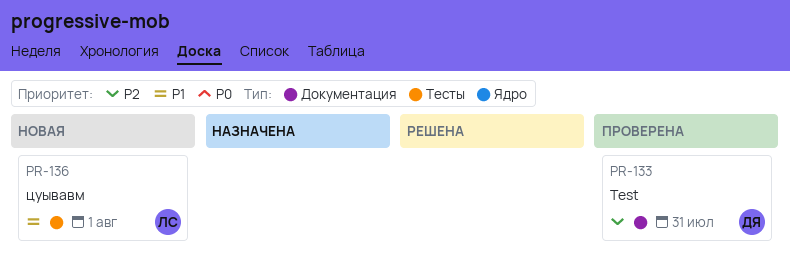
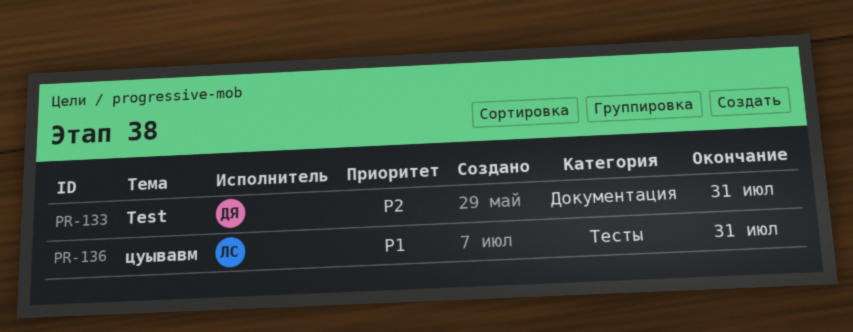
PR-136, due: Aug 1 -> Jul 31

